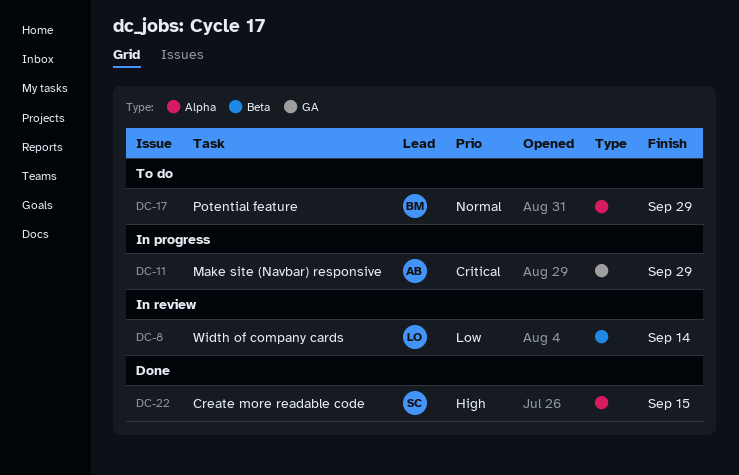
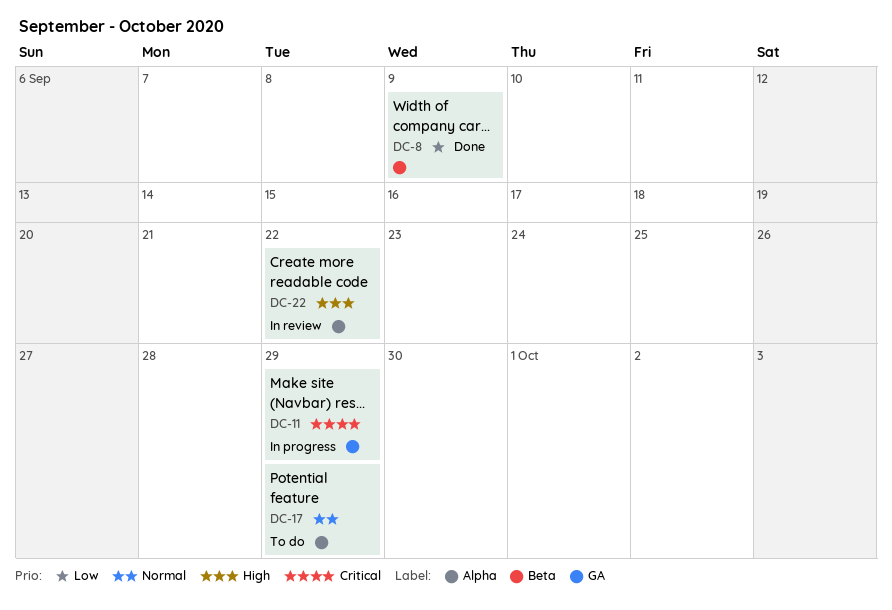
DC-8, status: In review -> Done
DC-8, due: Sep 14 -> Sep 9
DC-22, status: Done -> In review
DC-22, due: Sep 15 -> Sep 22

